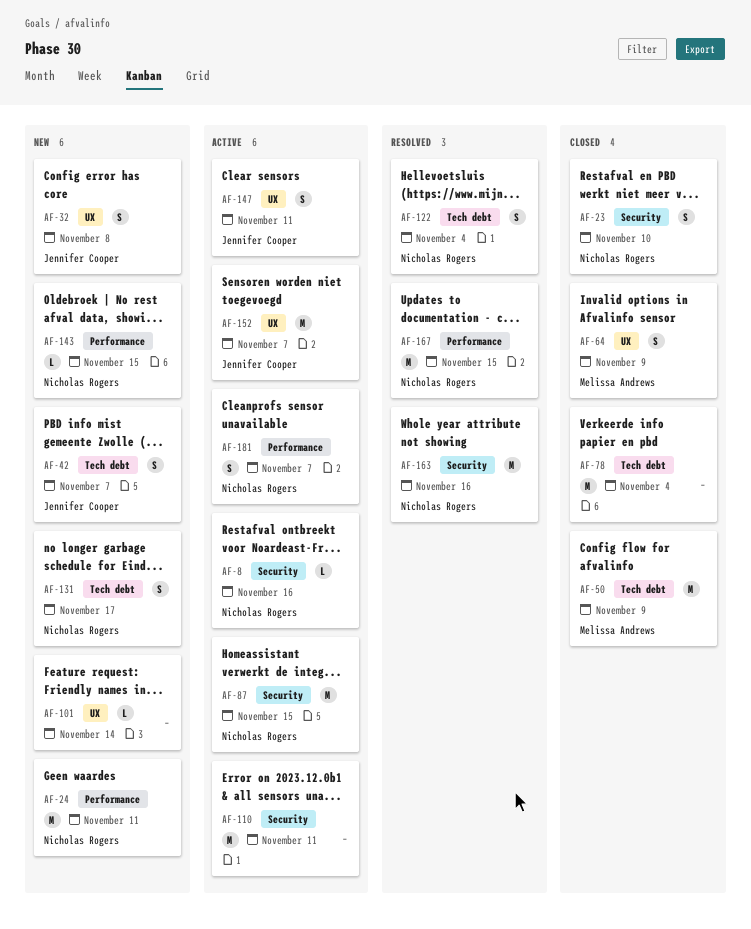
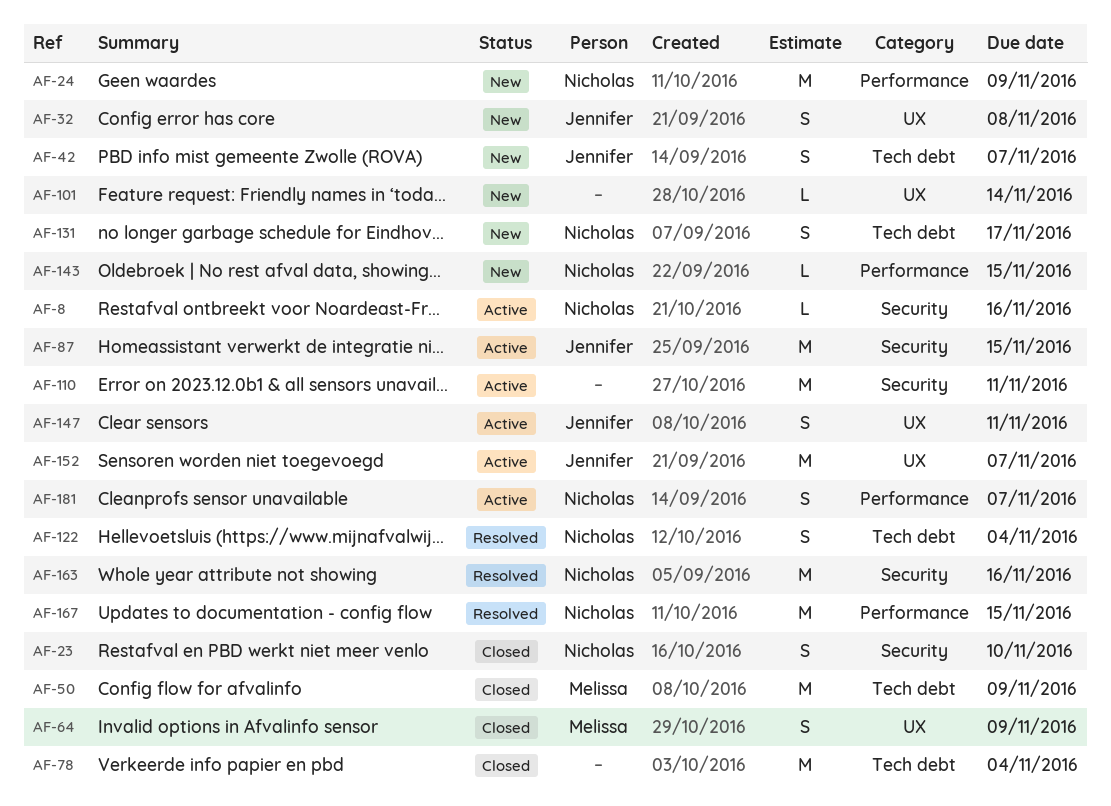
AF-24, due: Nov 11 -> Nov 9
AF-87, owner: Nicholas Rogers -> Jennifer Cooper

